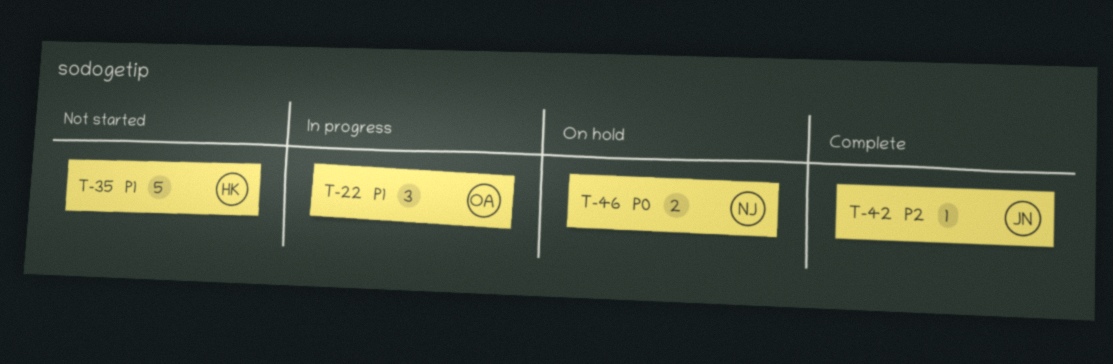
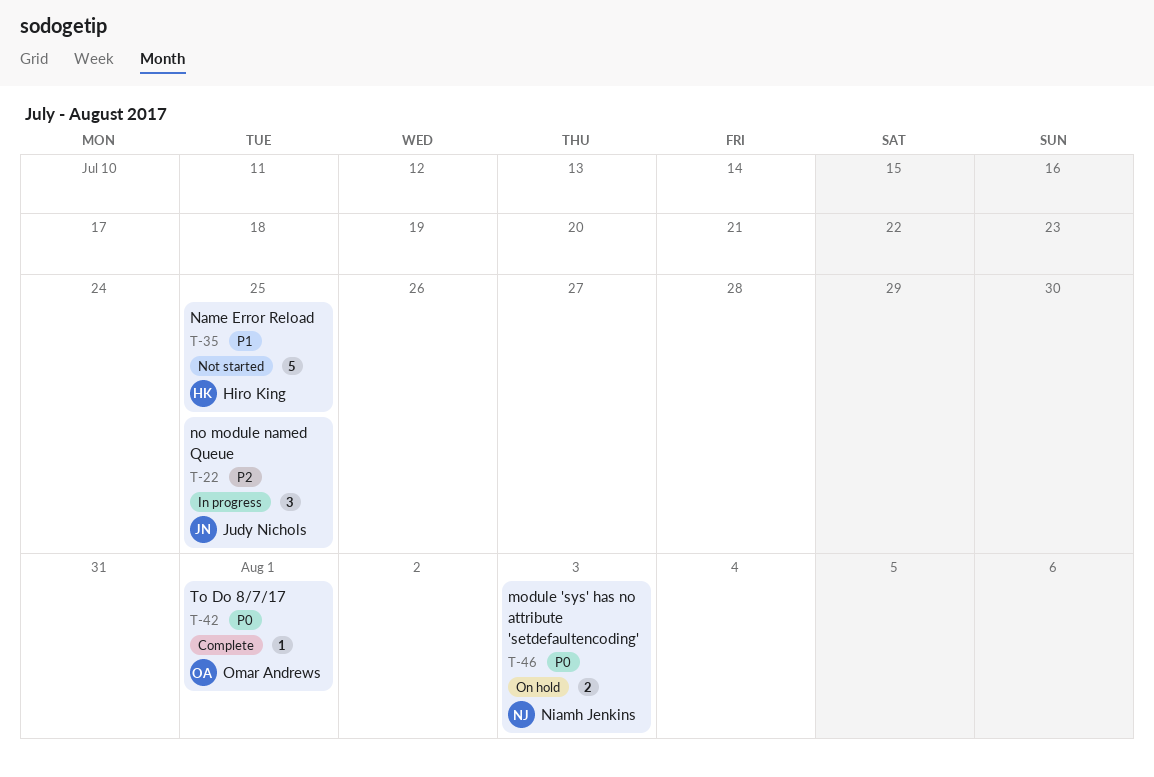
T-22, owner: Omar Andrews -> Judy Nichols
T-22, priority: P1 -> P2
T-42, owner: Judy Nichols -> Omar Andrews
T-42, priority: P2 -> P0

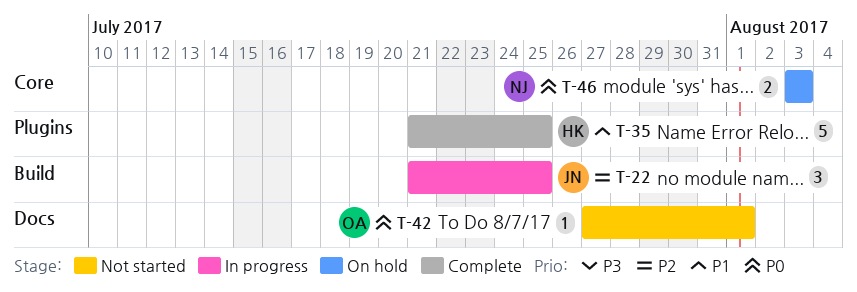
T-35, status: Not started -> Complete
T-42, status: Complete -> Not started

